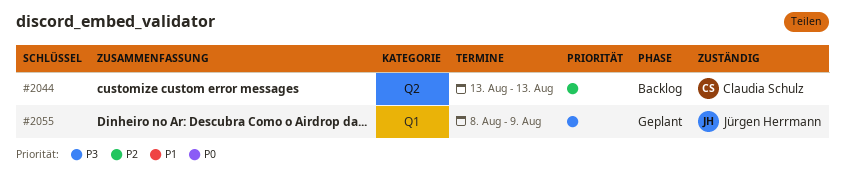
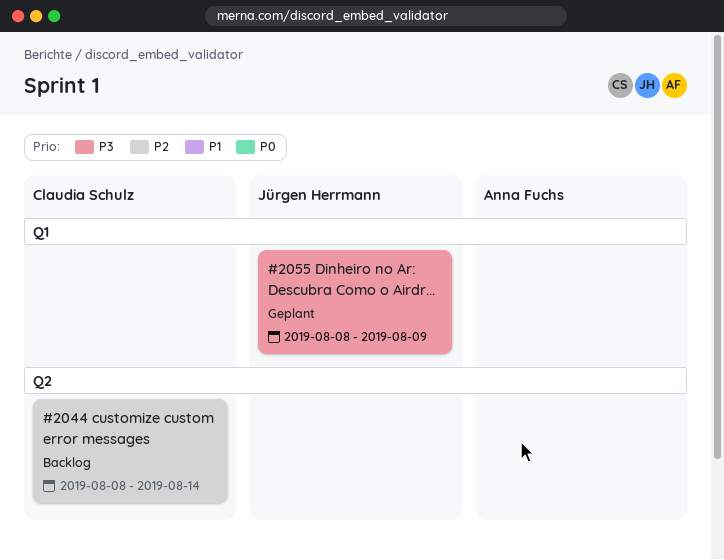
#2044, start: Aug 13 -> Aug 8
#2044, due: Aug 13 -> Aug 14

